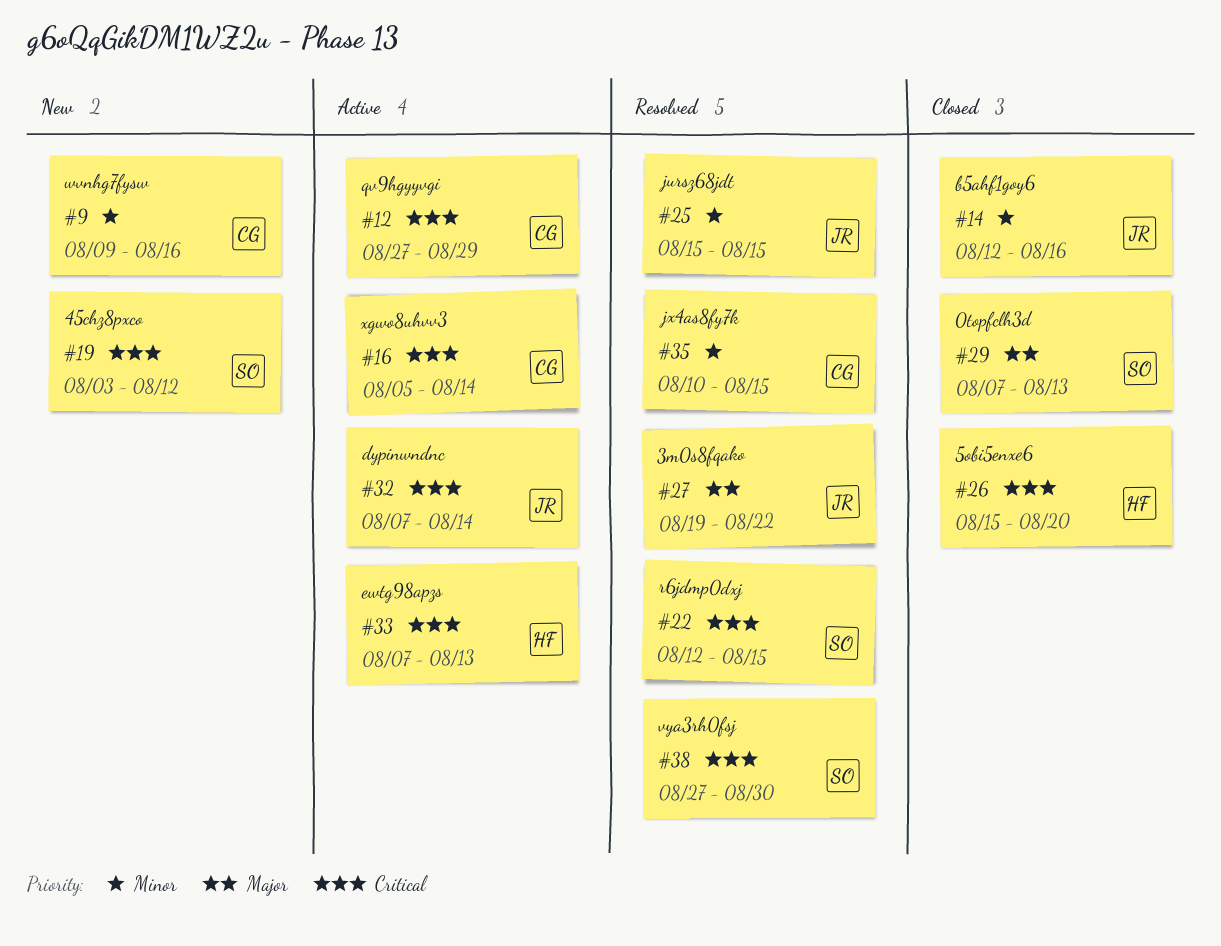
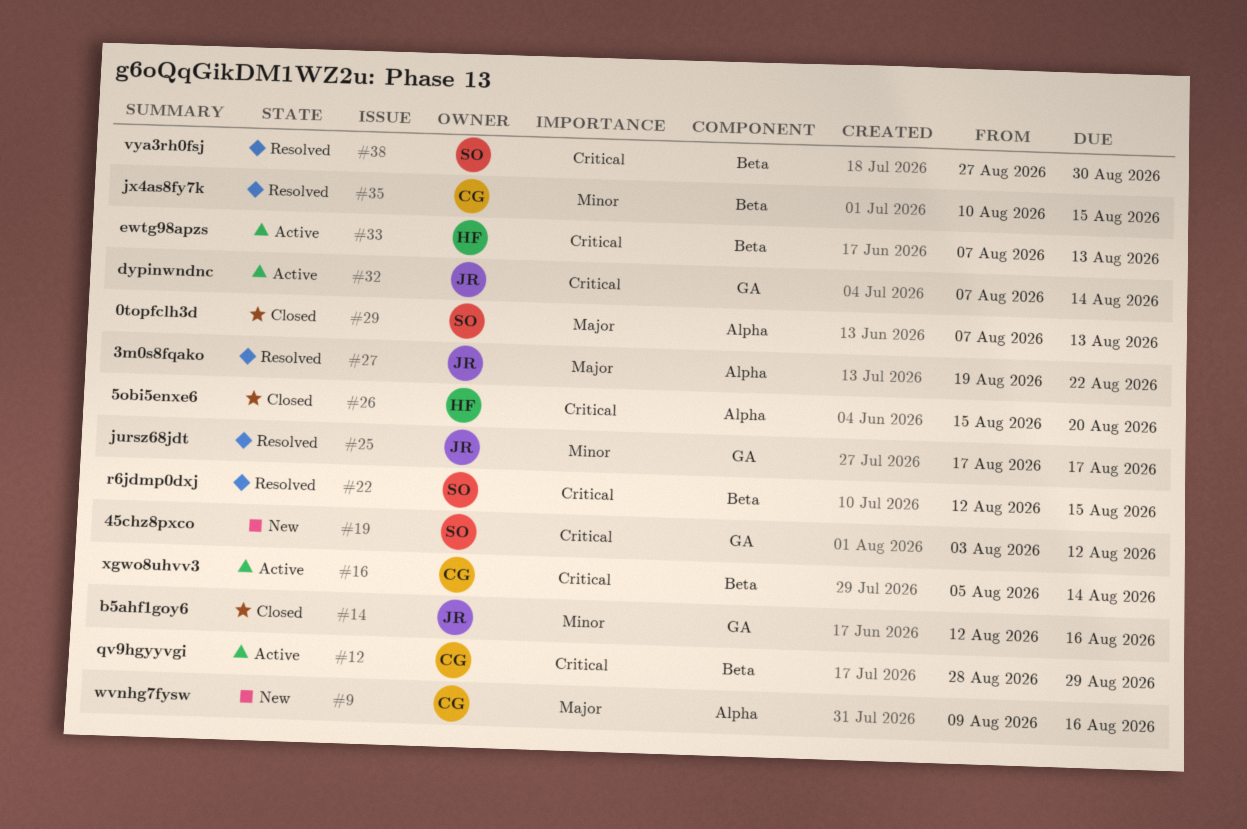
#9, priority: Minor -> Major
#12, start: Aug 27 -> Aug 28
#25, start: Aug 15 -> Aug 17
#25, due: Aug 15 -> Aug 17

